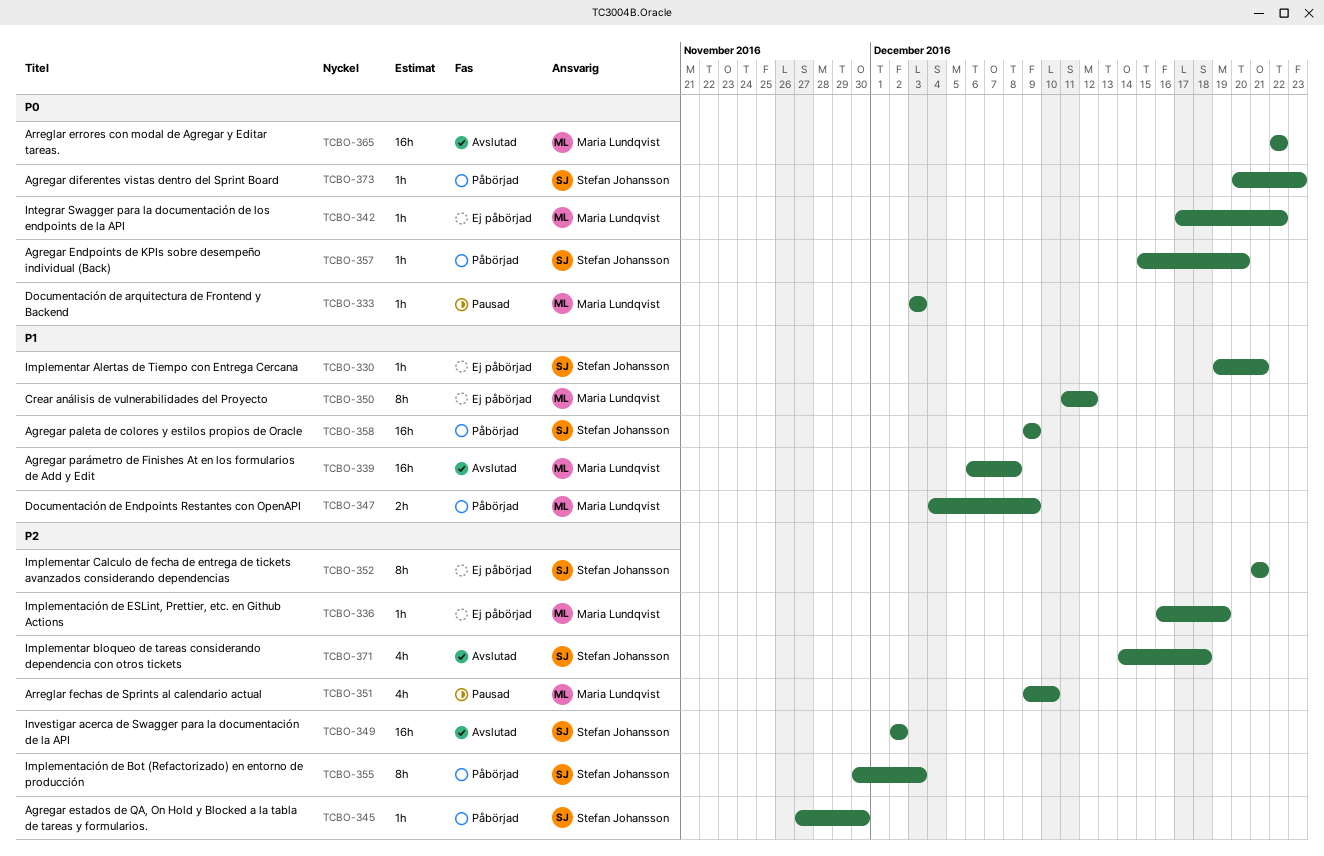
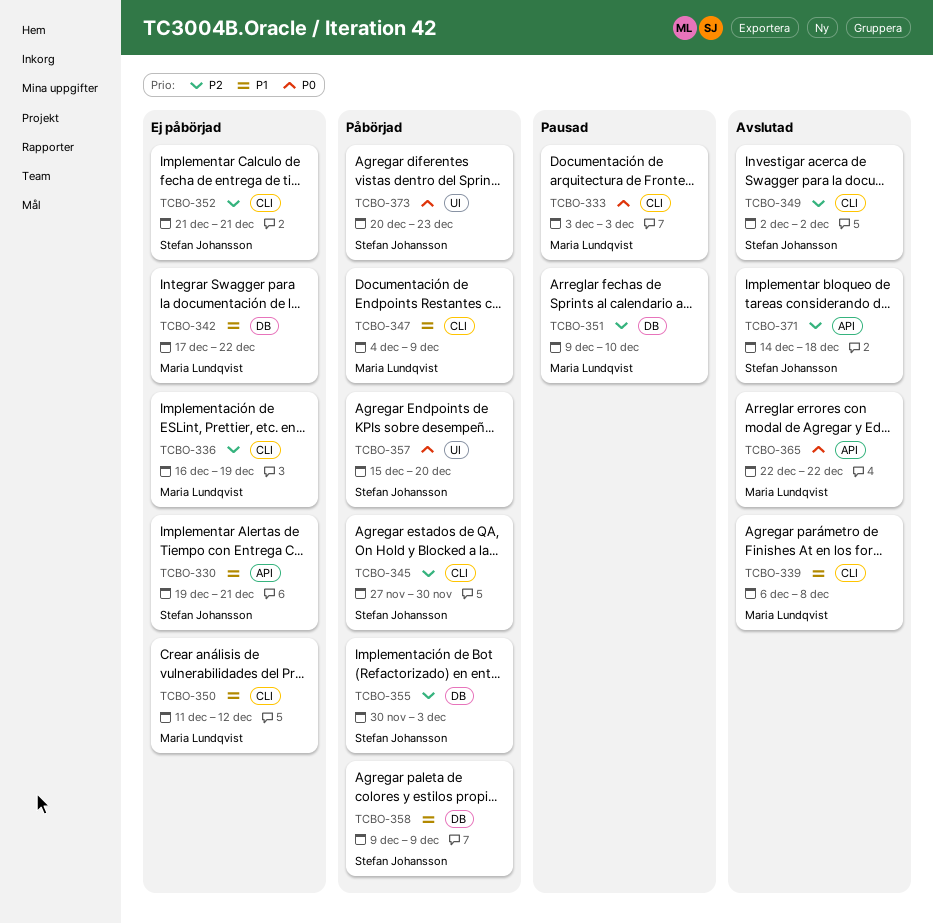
TCBO-342, priority: P0 -> P1

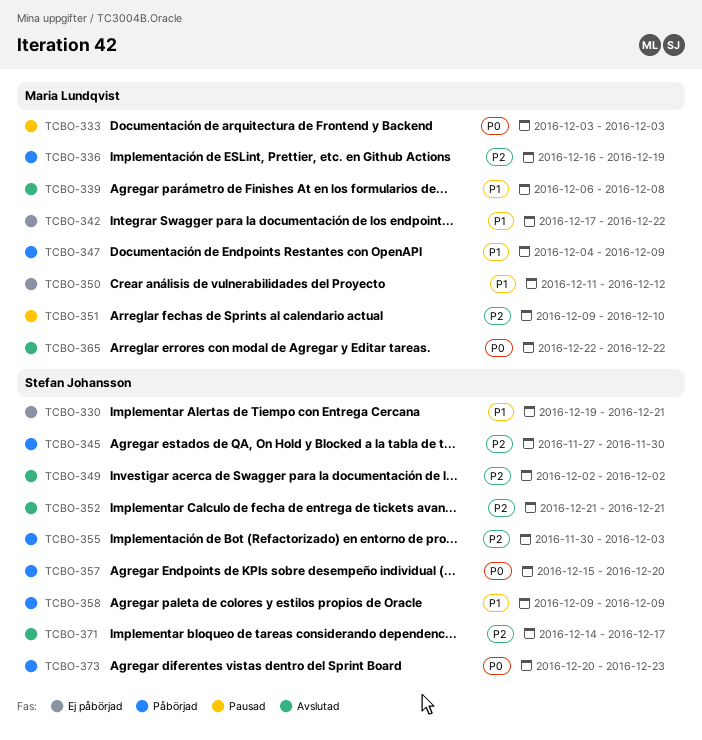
TCBO-336, status: Ej påbörjad -> Påbörjad
TCBO-352, status: Ej påbörjad -> Avslutad
TCBO-371, due: Dec 18 -> Dec 17

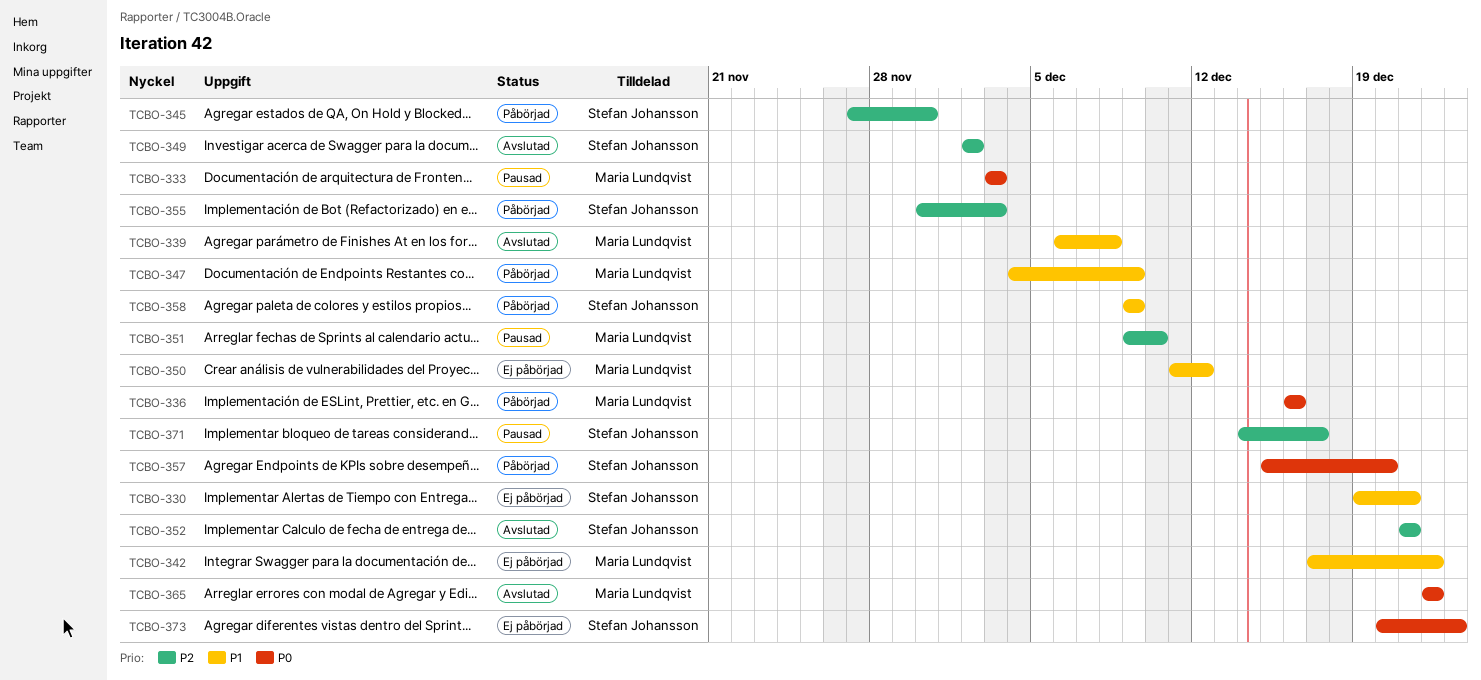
TCBO-336, priority: P2 -> P0
TCBO-336, due: Dec 19 -> Dec 16
TCBO-371, status: Avslutad -> Pausad
TCBO-373, status: Påbörjad -> Ej påbörjad

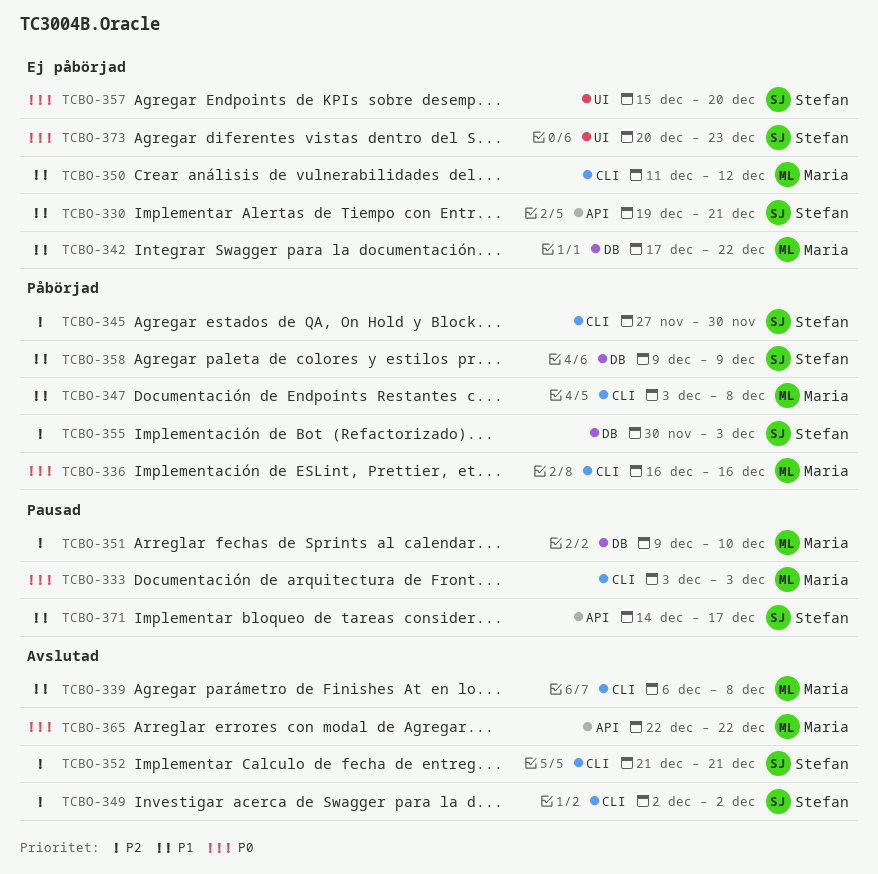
TCBO-347, start: Dec 4 -> Dec 3
TCBO-347, due: Dec 9 -> Dec 8
TCBO-357, status: Påbörjad -> Ej påbörjad
TCBO-371, priority: P2 -> P1

